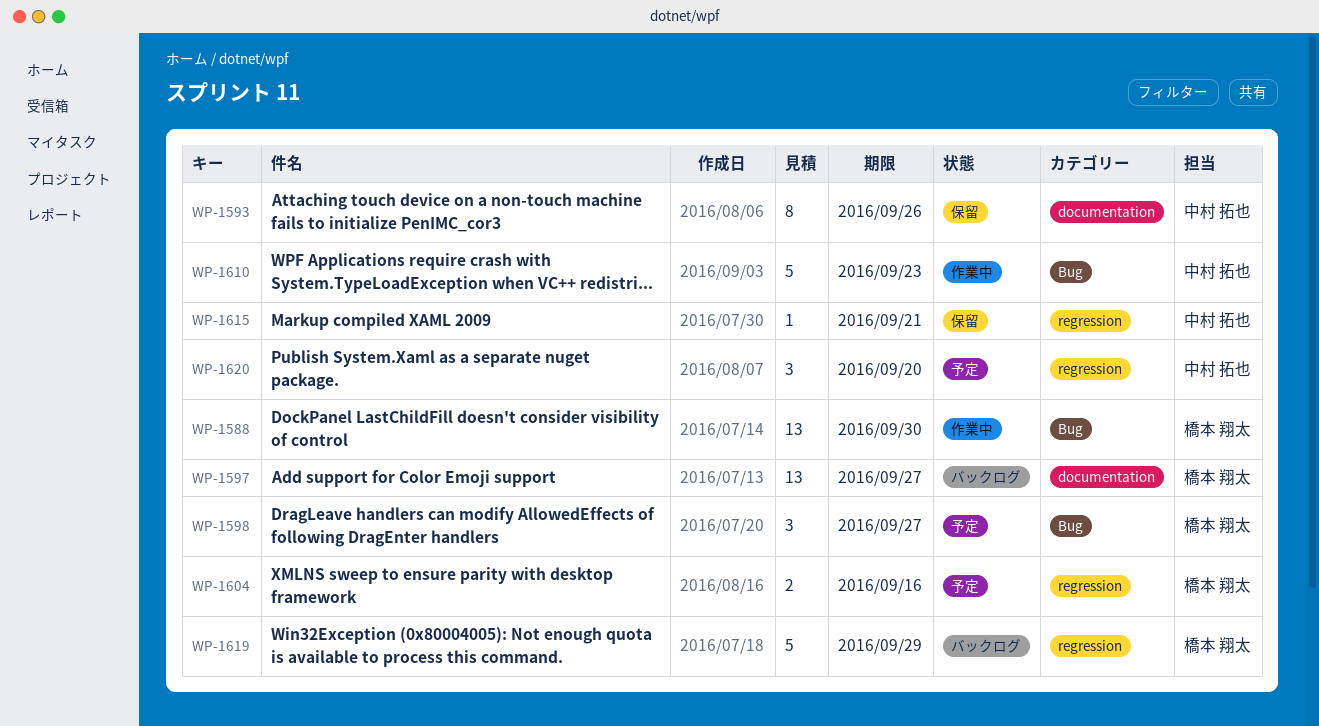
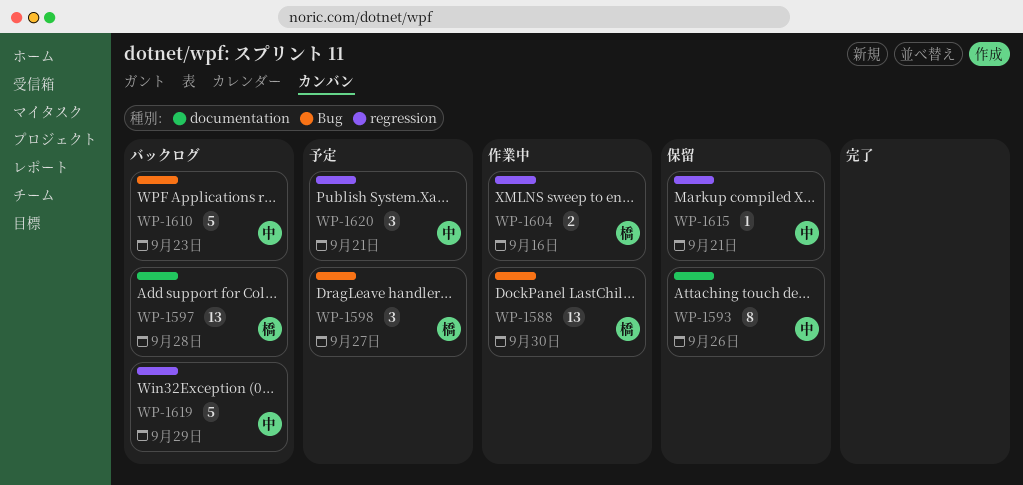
WP-1597, due: Sep 27 -> Sep 28
WP-1604, status: 予定 -> 作業中
WP-1610, status: 作業中 -> バックログ
WP-1619, owner: 橋本 翔太 -> 中村 拓也
WP-1620, due: Sep 20 -> Sep 21

